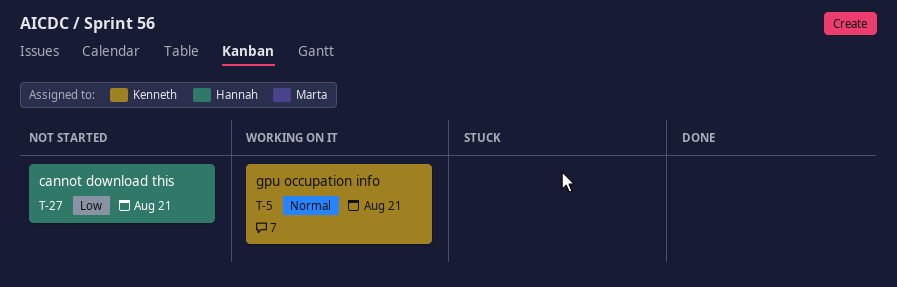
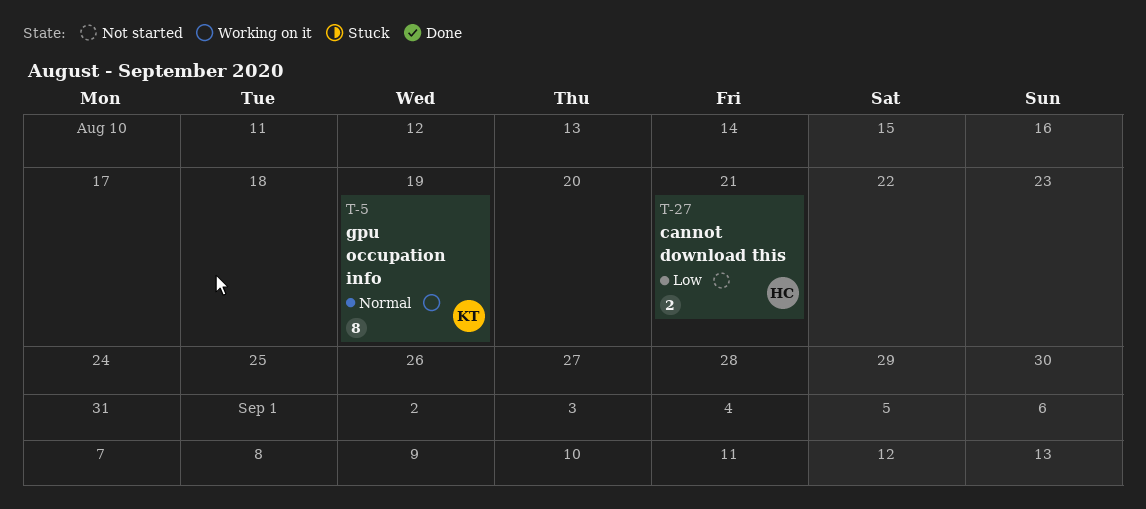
T-5, due: Aug 21 -> Aug 19

